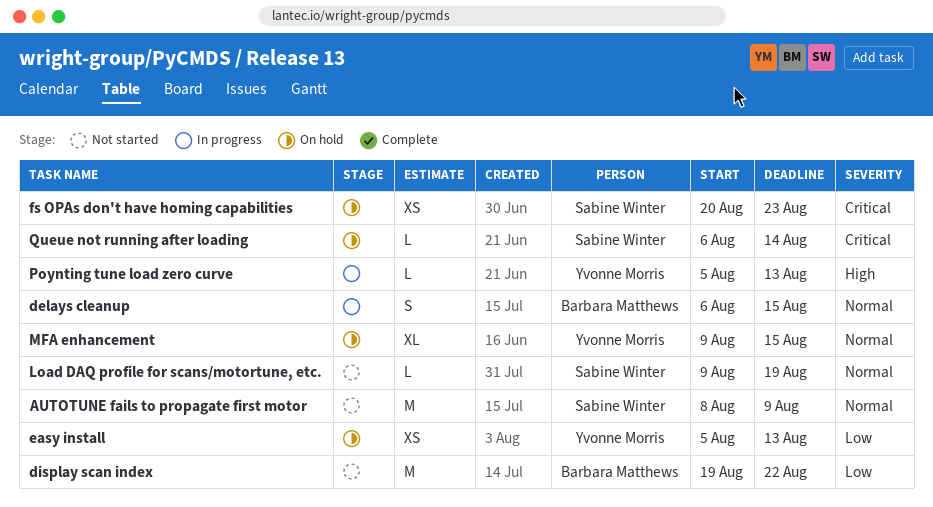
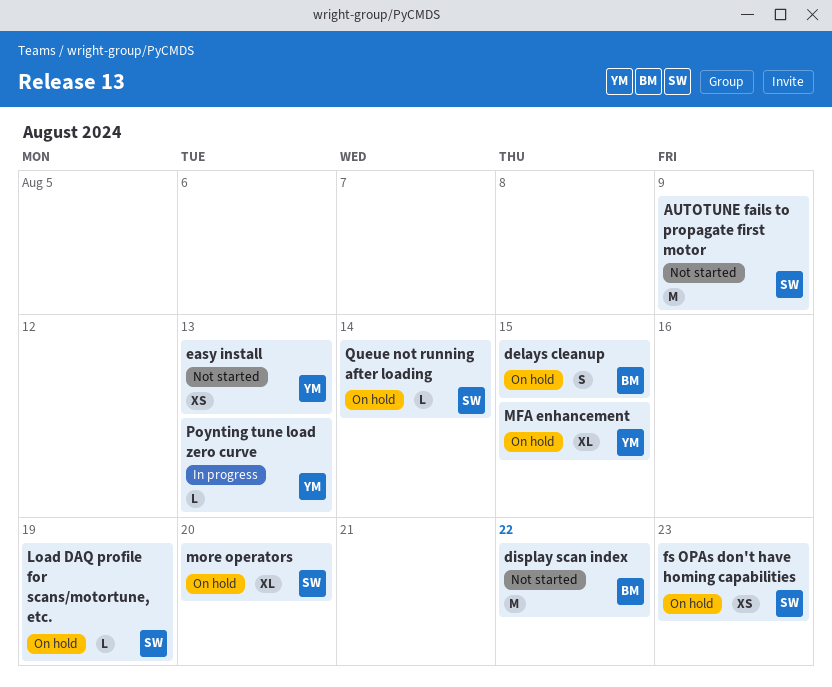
delays cleanup, status: In progress -> On hold
easy install, status: On hold -> Not started
Load DAQ profile for scans/motortune, etc., status: Not started -> On hold
more operators: none -> present

